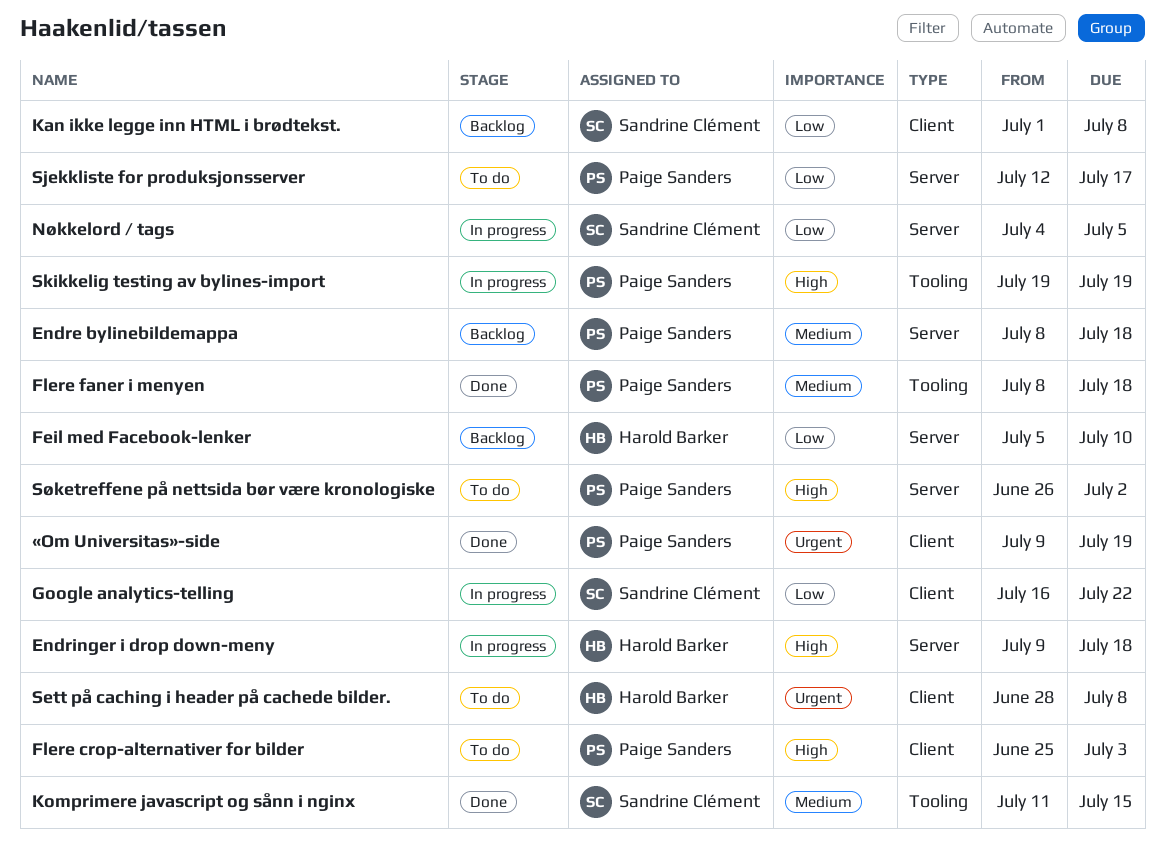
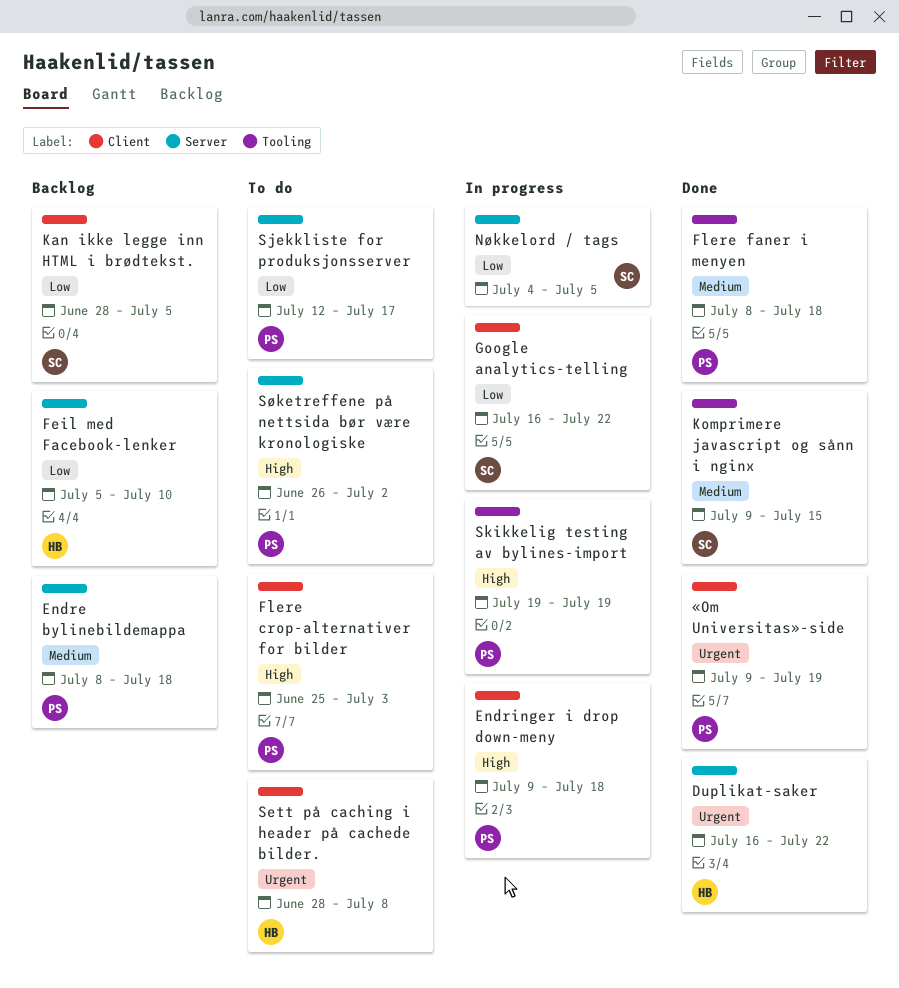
Duplikat-saker: none -> present
Endringer i drop down-meny, owner: Harold Barker -> Paige Sanders
Endringer i drop down-meny, label: Server -> Client
Kan ikke legge inn HTML i brødtekst., start: Jul 1 -> Jun 28
Kan ikke legge inn HTML i brødtekst., due: Jul 8 -> Jul 5
Komprimere javascript og sånn i nginx, start: Jul 11 -> Jul 9

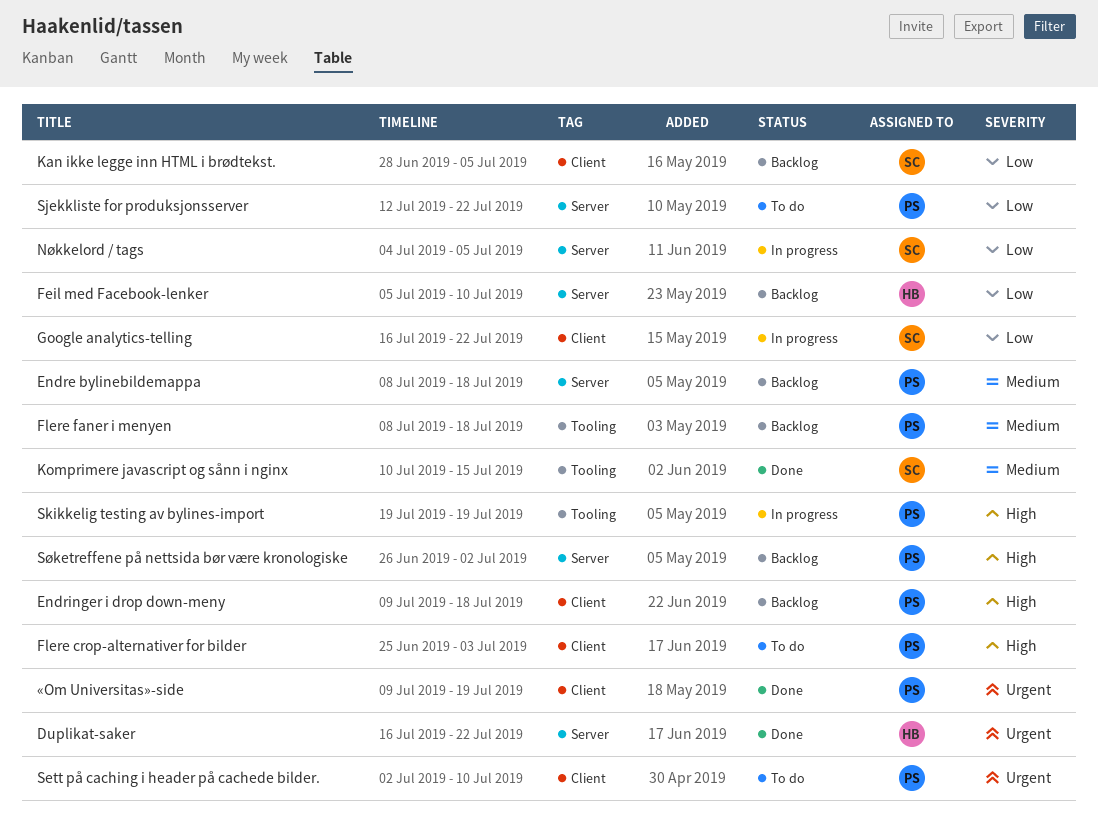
Endringer i drop down-meny, status: In progress -> Backlog
Flere faner i menyen, status: Done -> Backlog
Komprimere javascript og sånn i nginx, start: Jul 9 -> Jul 10
Sett på caching i header på cachede bilder., owner: HB -> PS
Sett på caching i header på cachede bilder., start: Jun 28 -> Jul 2
Sett på caching i header på cachede bilder., due: Jul 8 -> Jul 10
Sjekkliste for produksjonsserver, due: Jul 17 -> Jul 22
Søketreffene på nettsida bør være kronologiske, status: To do -> Backlog

